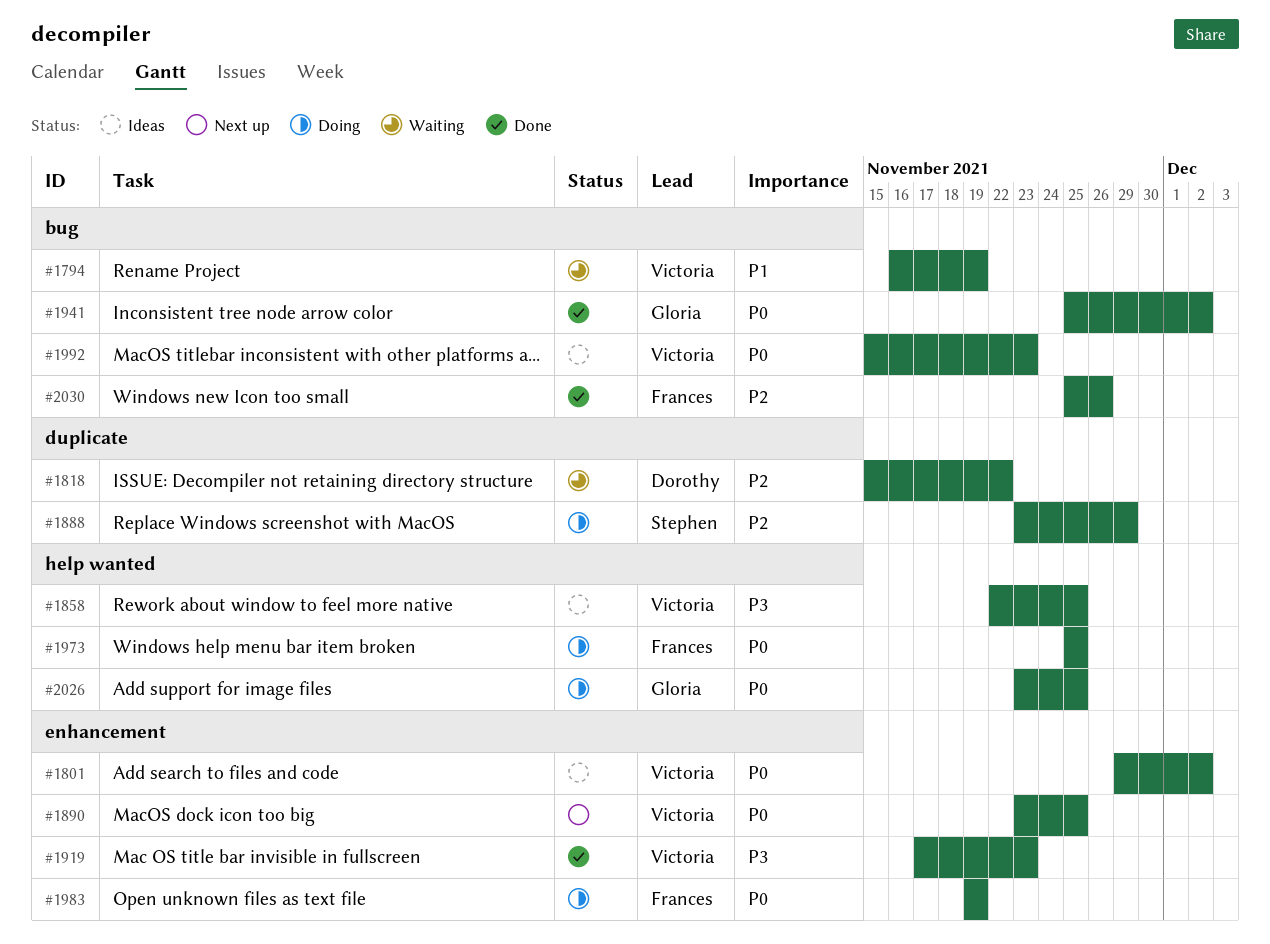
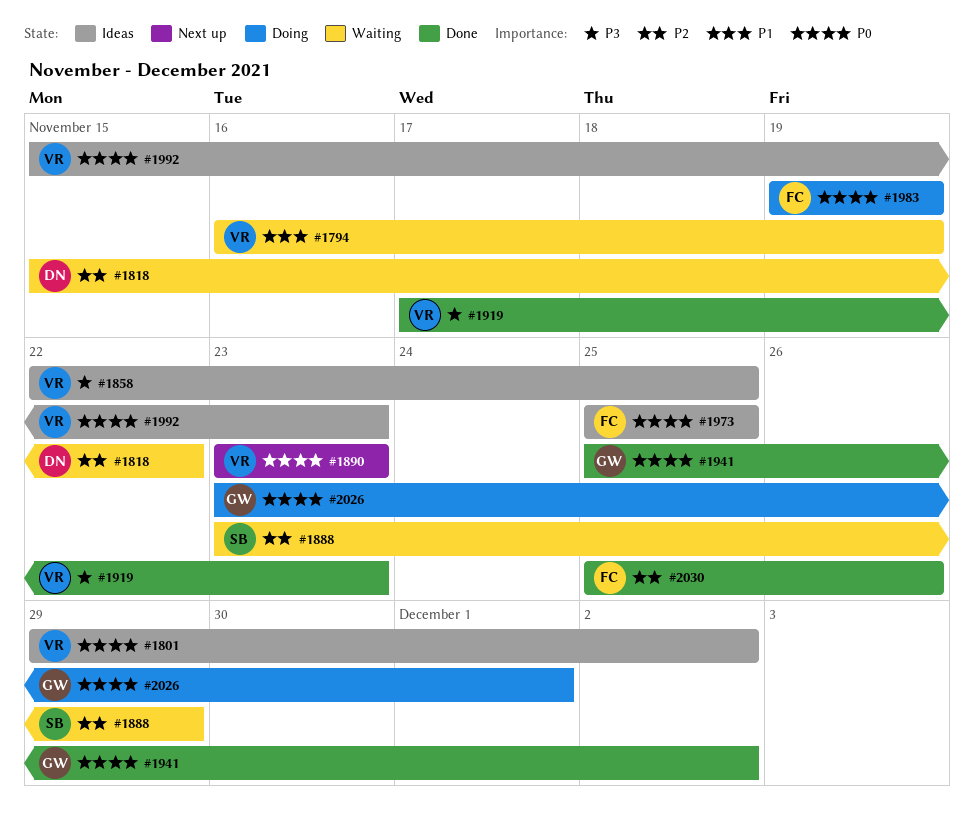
#1888, status: Doing -> Waiting
#1890, due: Nov 25 -> Nov 23
#1973, status: Doing -> Ideas
#2026, due: Nov 25 -> Dec 1

